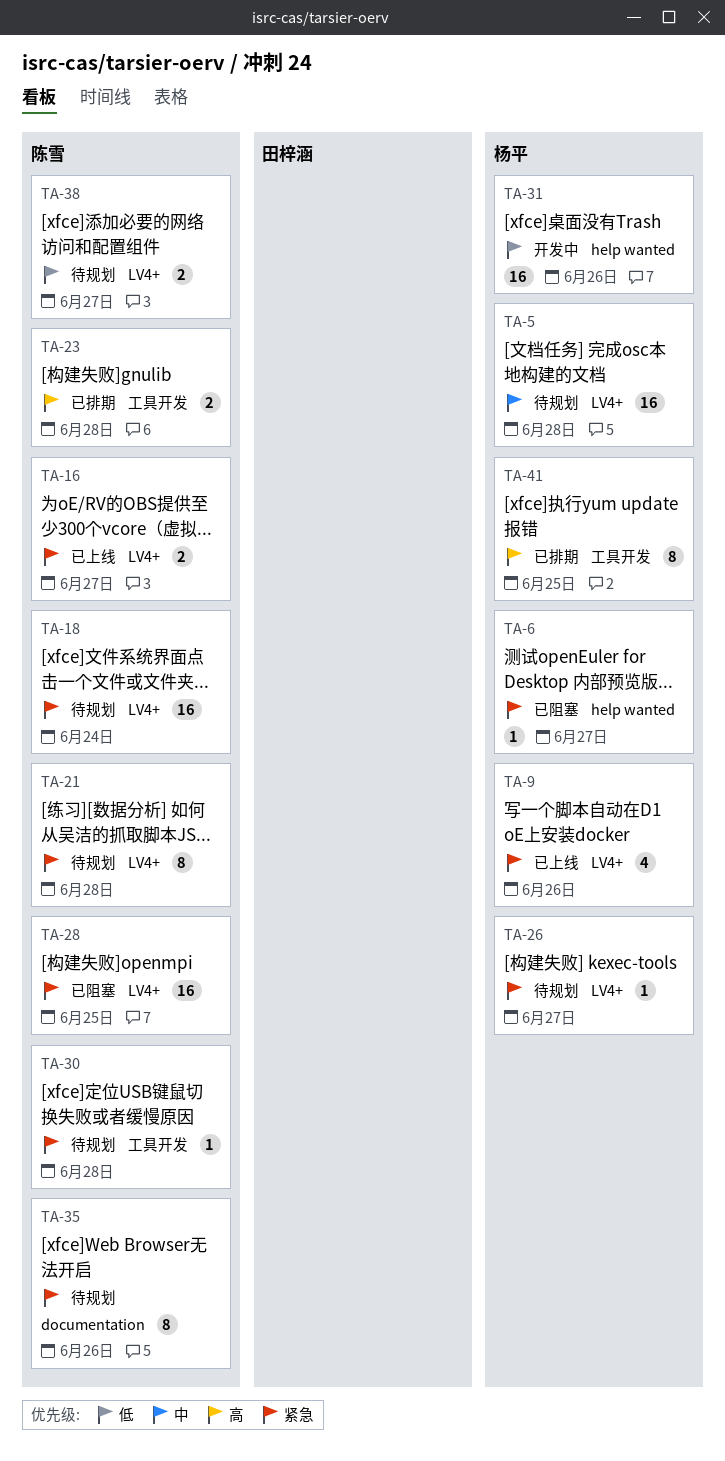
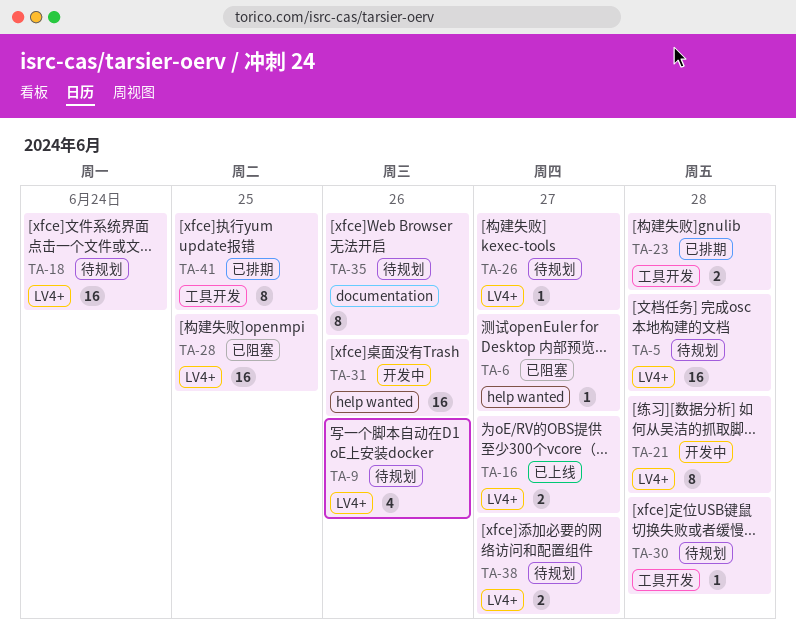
TA-9, status: 已上线 -> 待规划
TA-21, status: 待规划 -> 开发中

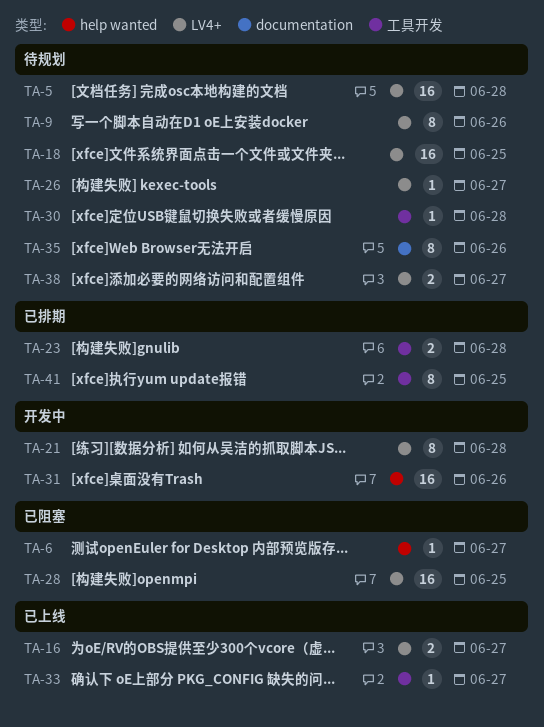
TA-9, estimate: 4 -> 8
TA-18, due: Jun 24 -> Jun 25
TA-33: none -> present

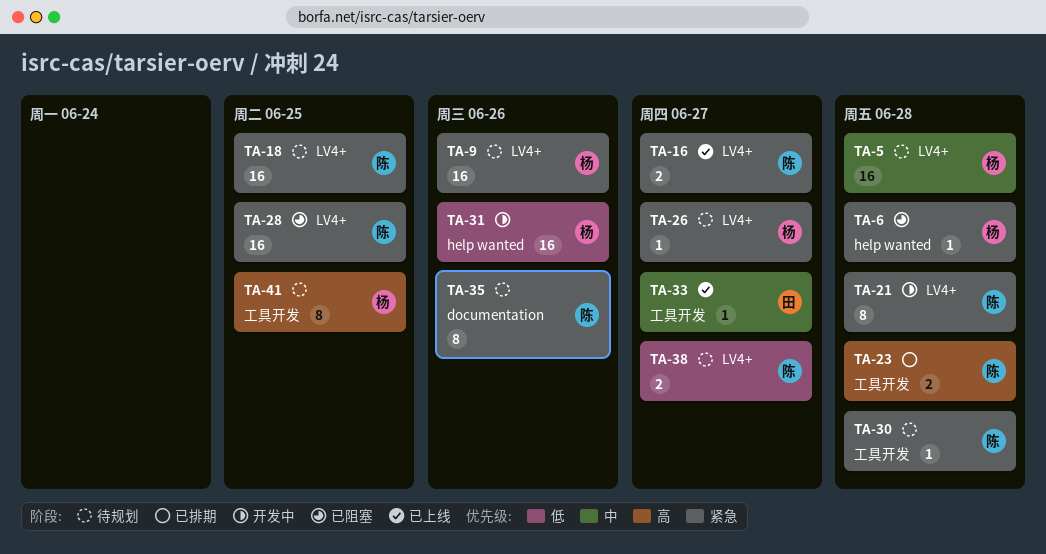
TA-6, due: Jun 27 -> Jun 28
TA-9, estimate: 8 -> 16
TA-41, status: 已排期 -> 待规划

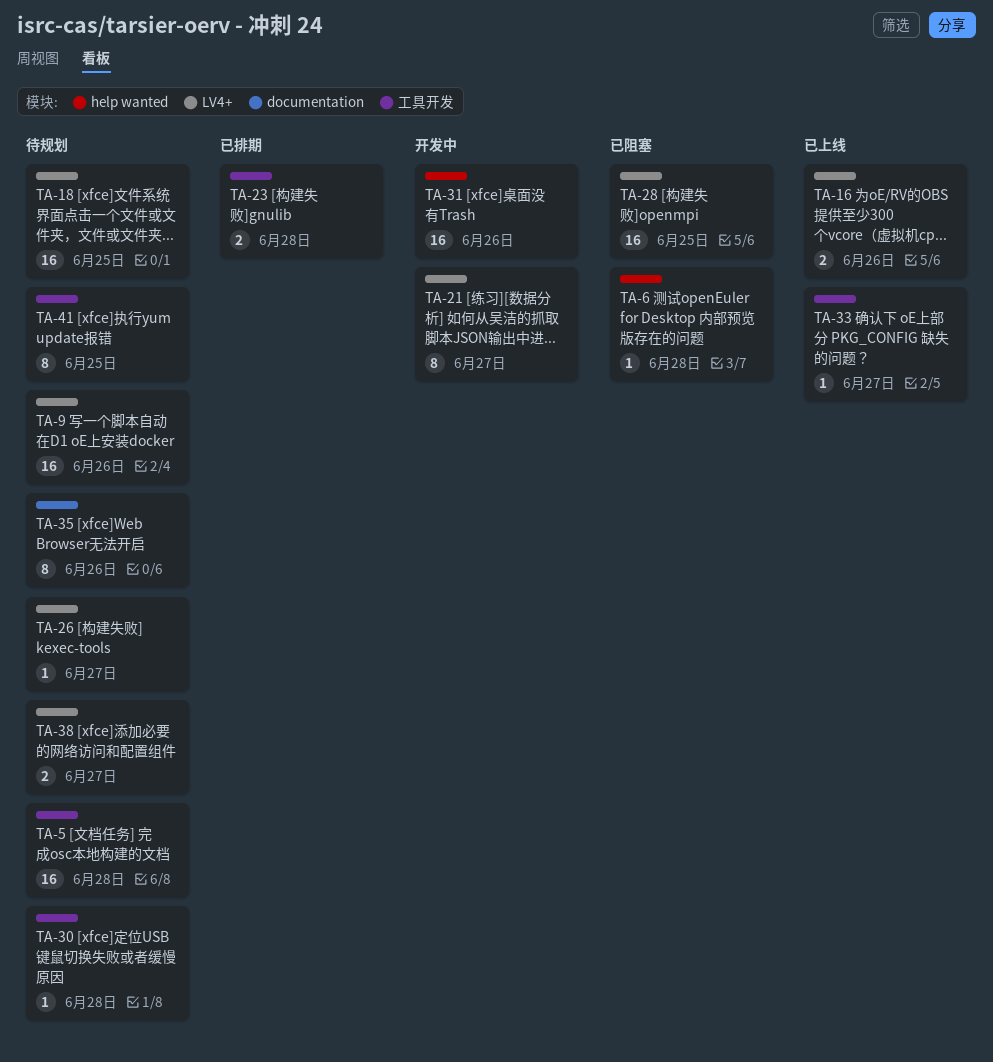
TA-5, label: LV4+ -> 工具开发
TA-16, due: Jun 27 -> Jun 26
TA-21, due: Jun 28 -> Jun 27

